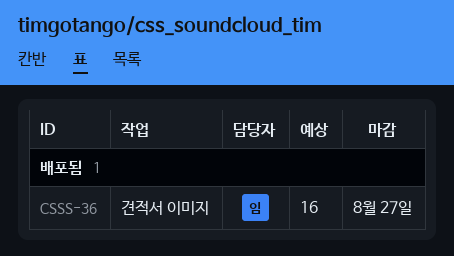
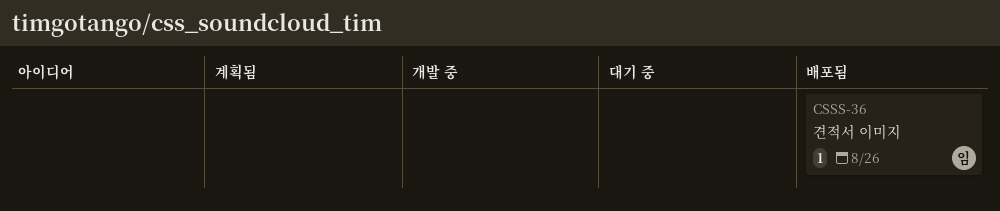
CSSS-36, estimate: 16 -> 1
CSSS-36, due: Aug 27 -> Aug 26

